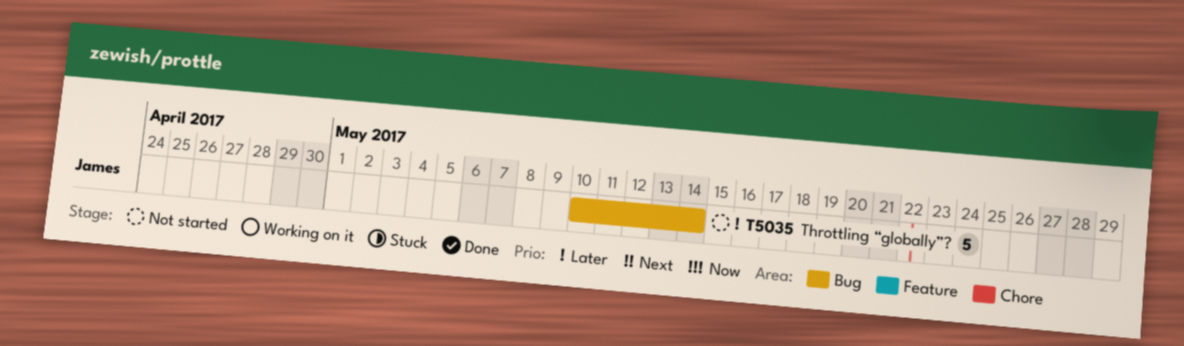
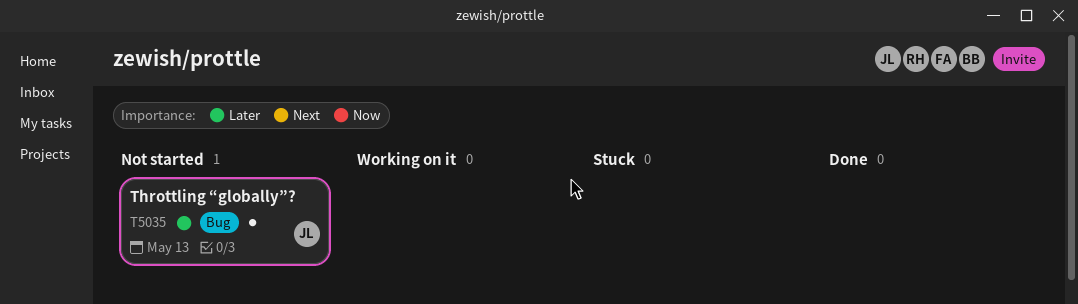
T5035, estimate: 5 -> 1
T5035, due: May 14 -> May 13

